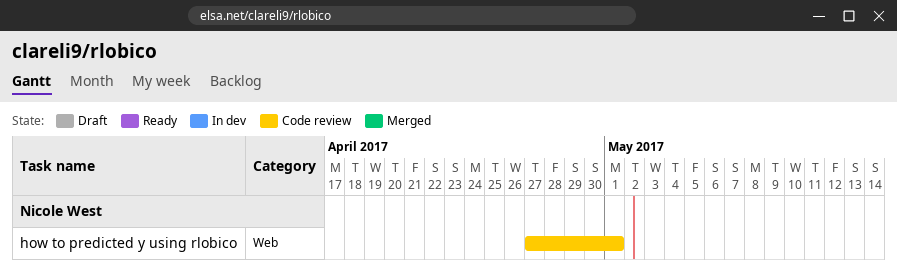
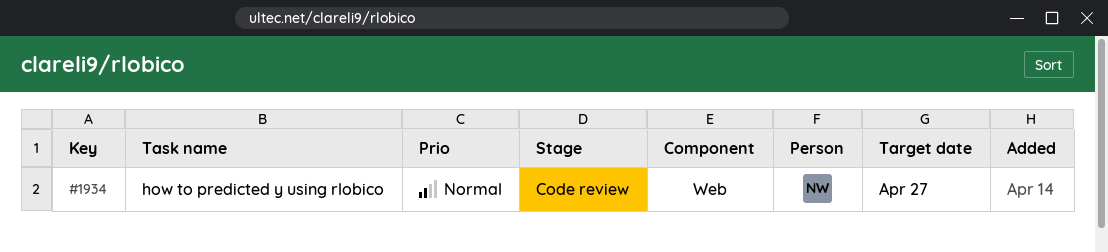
how to predicted y using rlobico, due: May 1 -> Apr 27

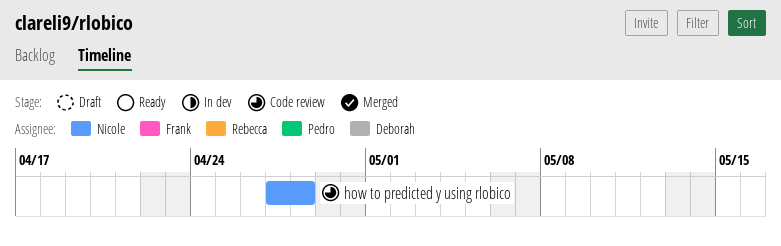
how to predicted y using rlobico, due: Apr 27 -> Apr 28

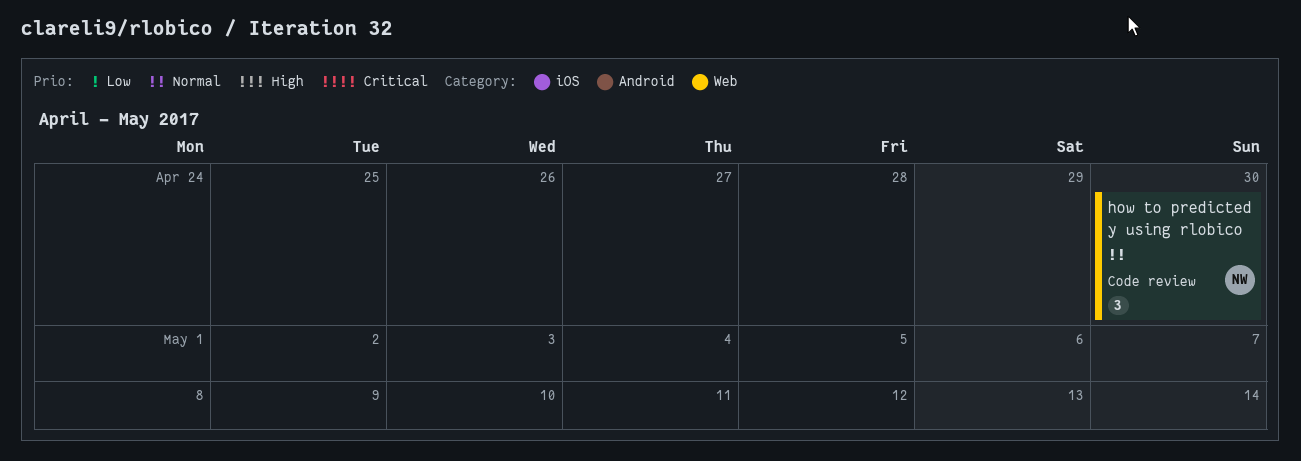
how to predicted y using rlobico, due: Apr 28 -> Apr 30

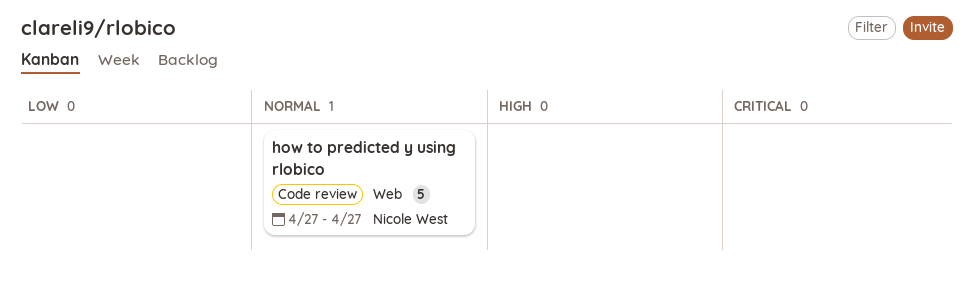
how to predicted y using rlobico, estimate: 3 -> 5
how to predicted y using rlobico, due: Apr 30 -> Apr 27

